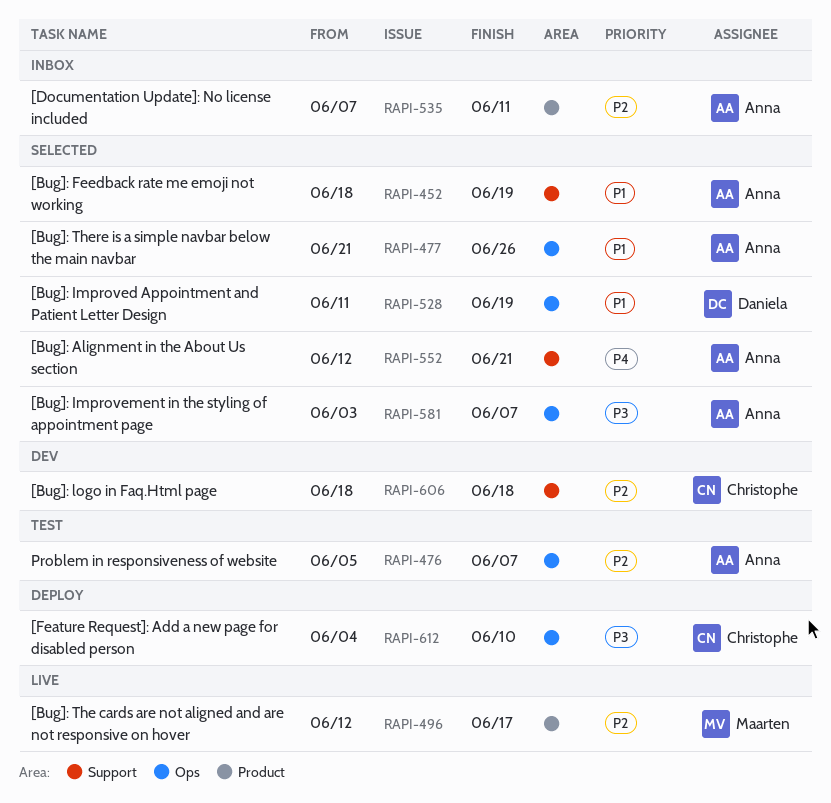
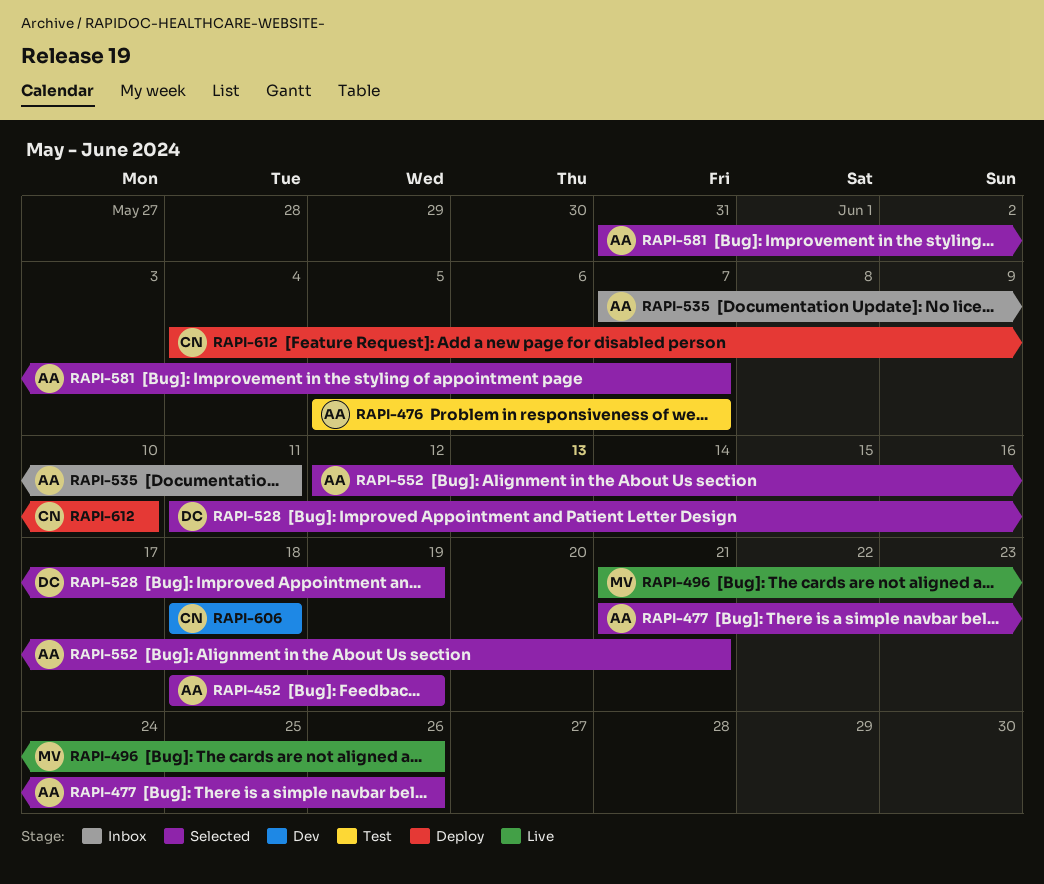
RAPI-496, start: Jun 12 -> Jun 21
RAPI-496, due: Jun 17 -> Jun 26
RAPI-581, start: Jun 3 -> May 31

